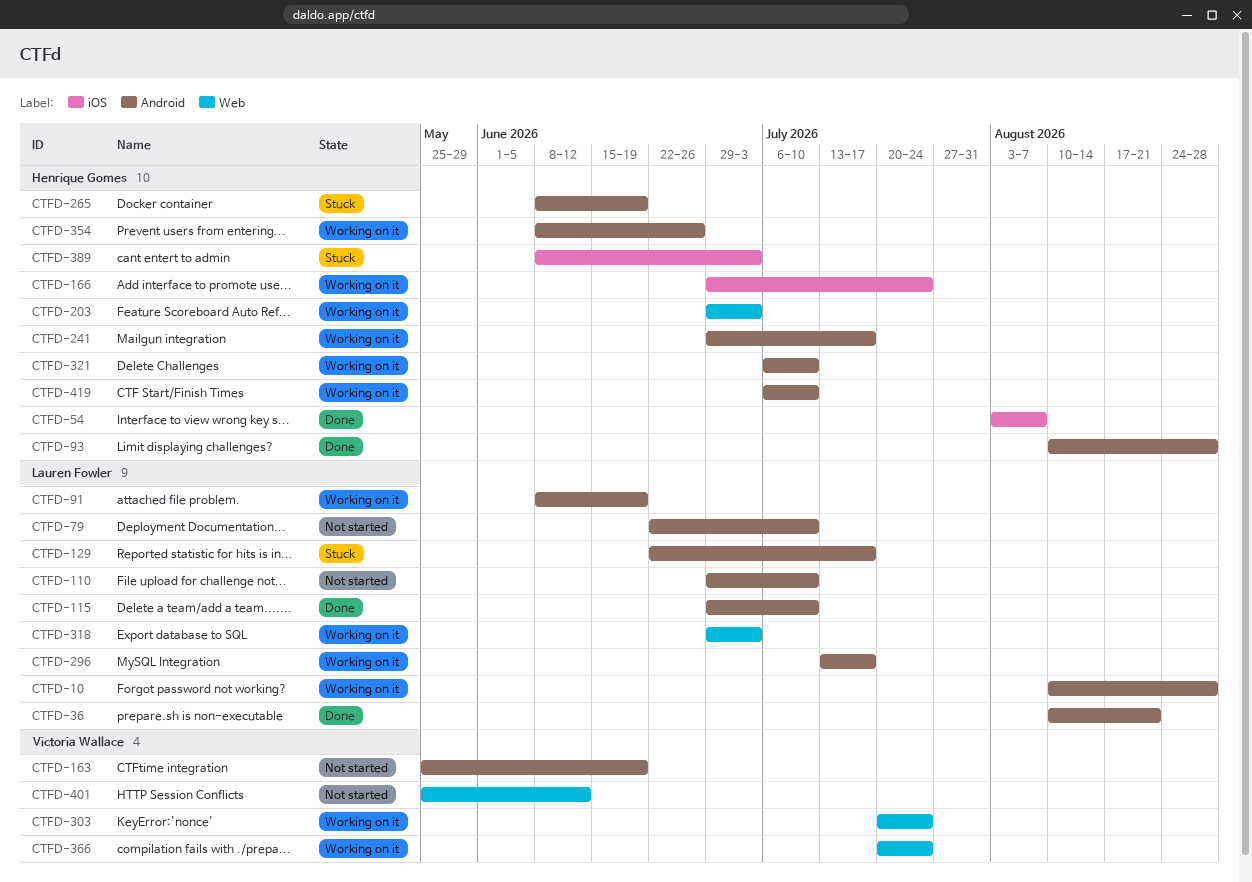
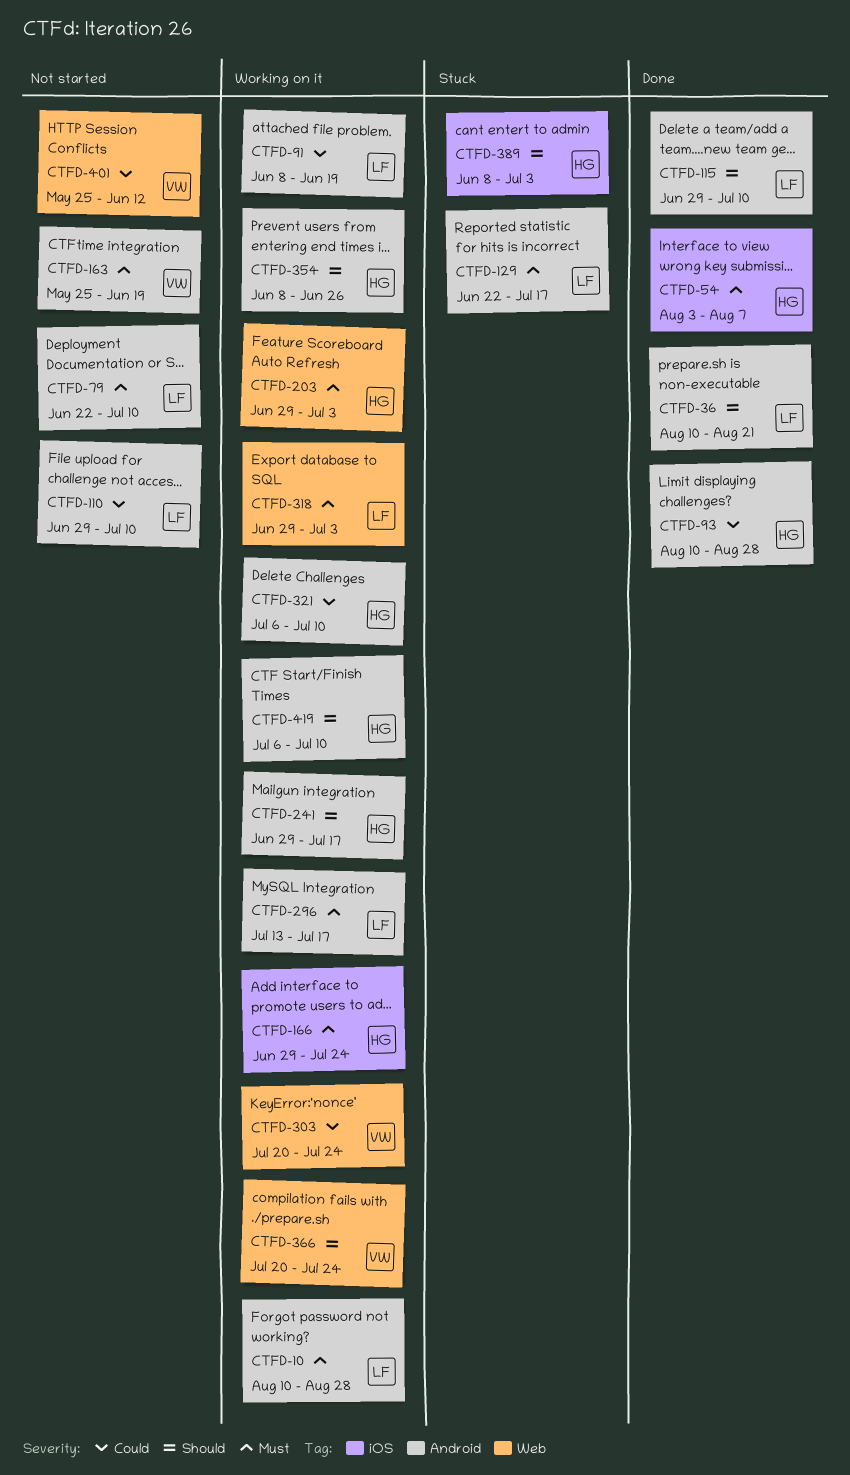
CTFD-265: present -> none

